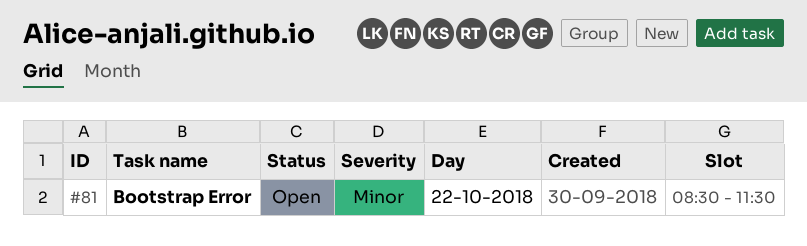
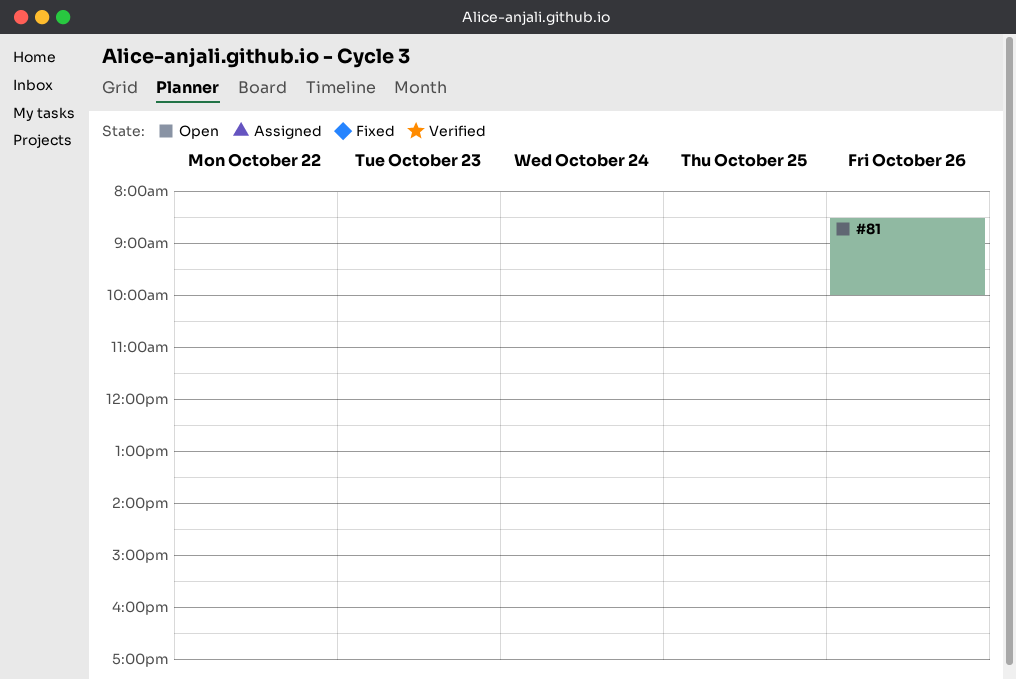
#81, day: Oct 22 -> Oct 26
#81, ends: 11:30 -> 10:00

